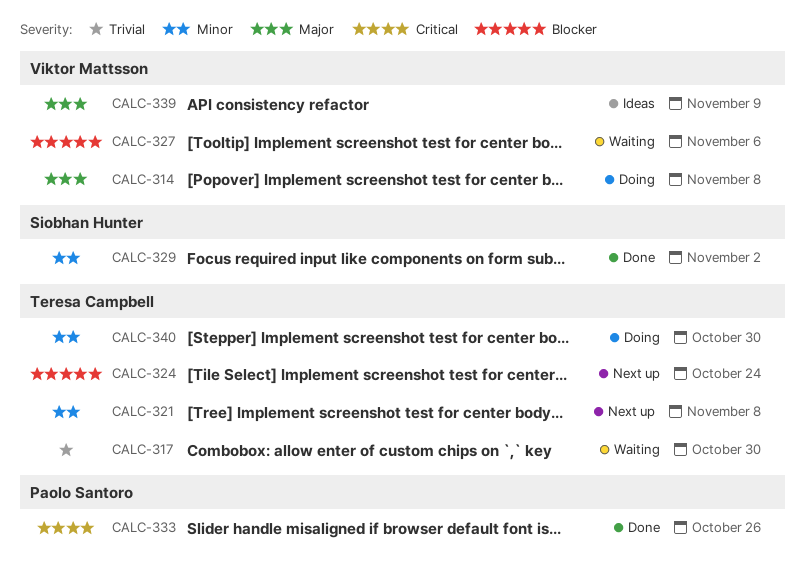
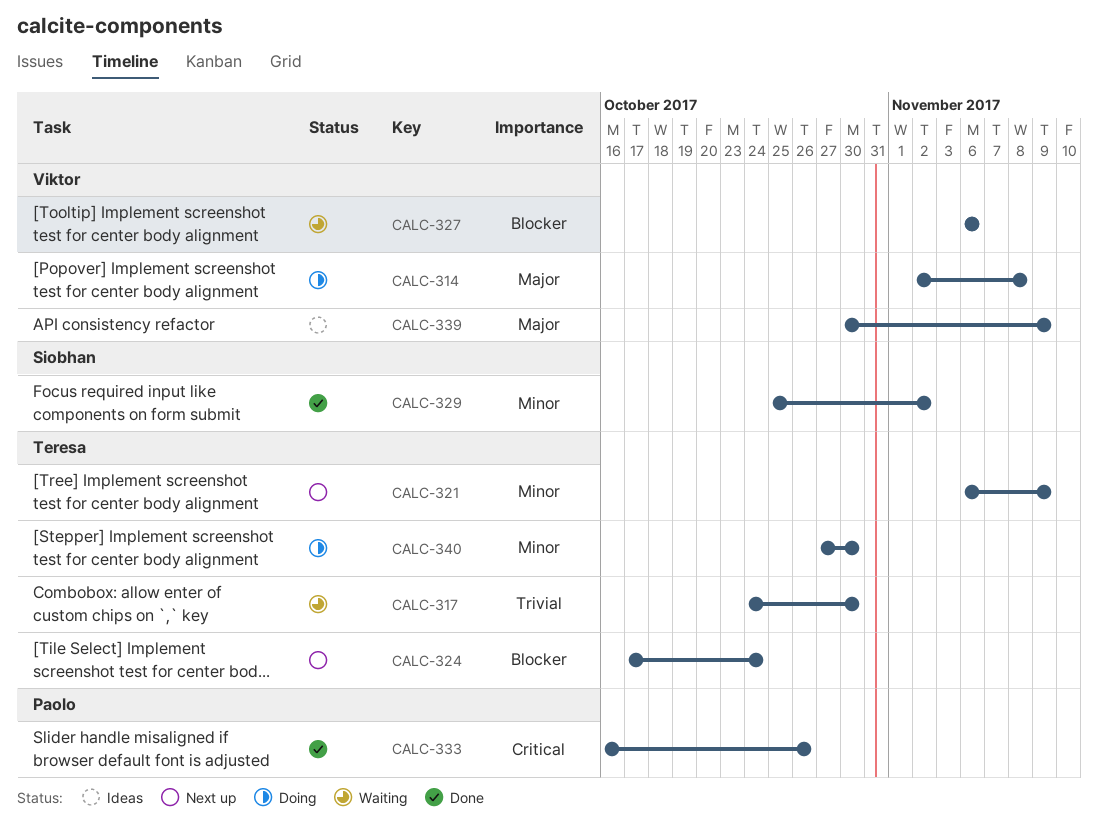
CALC-321, due: Nov 8 -> Nov 9

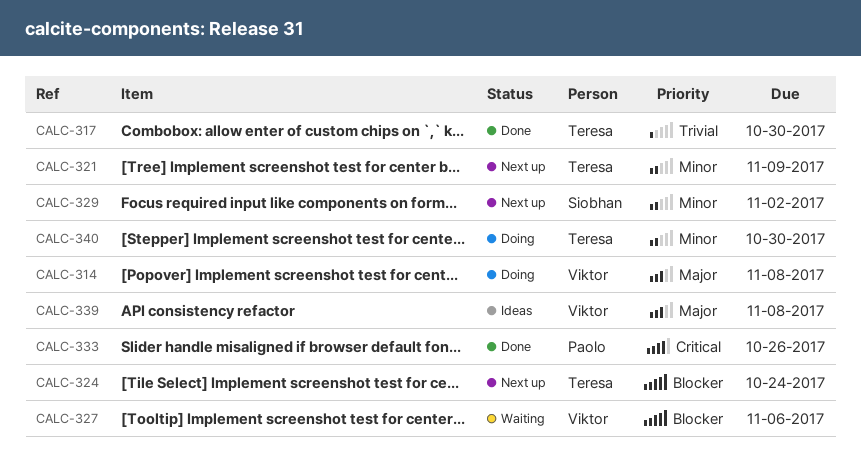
CALC-317, status: Waiting -> Done
CALC-329, status: Done -> Next up
CALC-339, due: Nov 9 -> Nov 8

